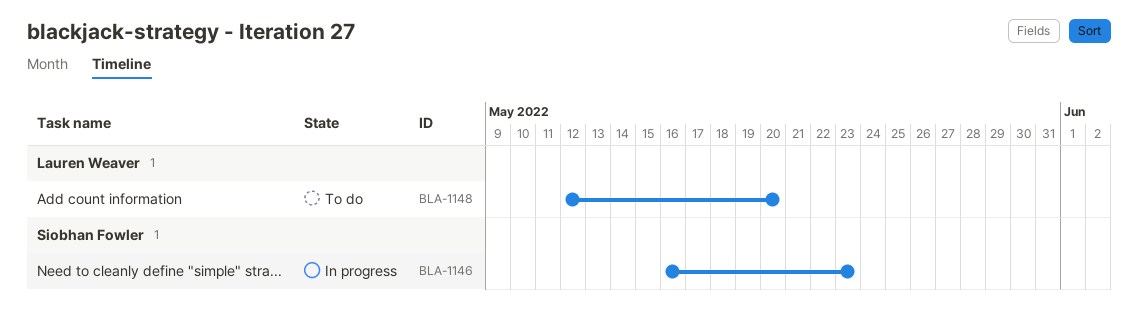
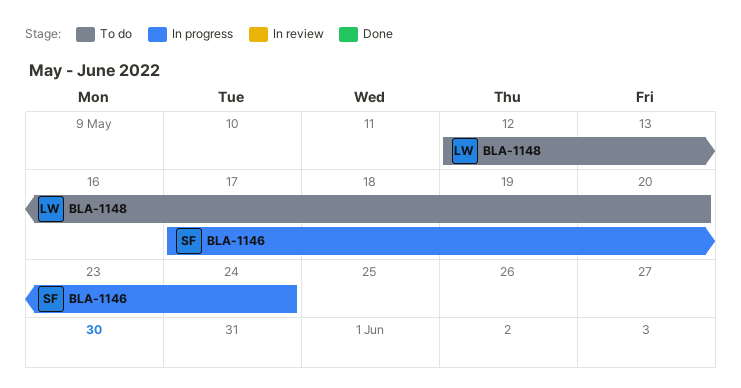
BLA-1146, start: May 16 -> May 17
BLA-1146, due: May 23 -> May 24

